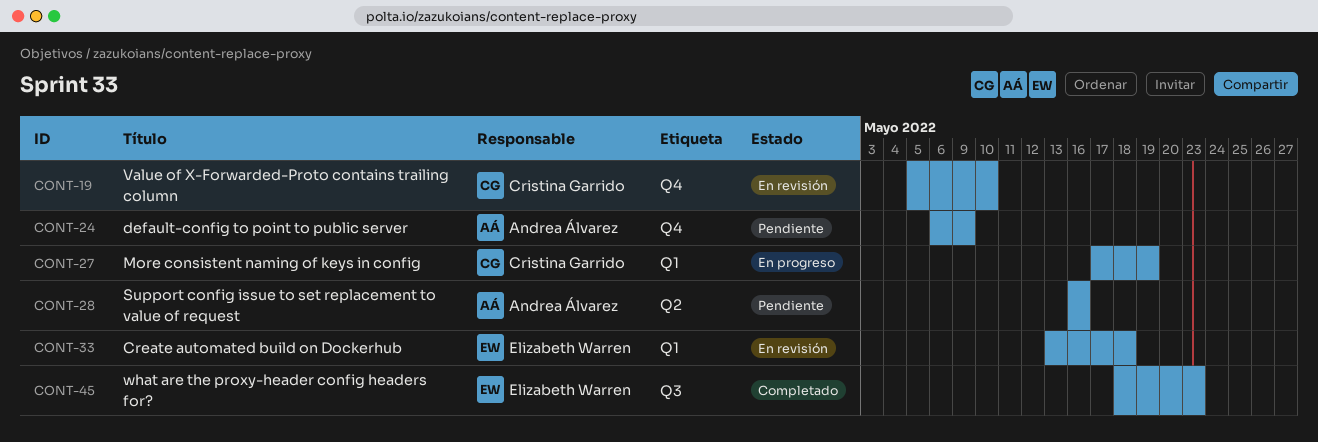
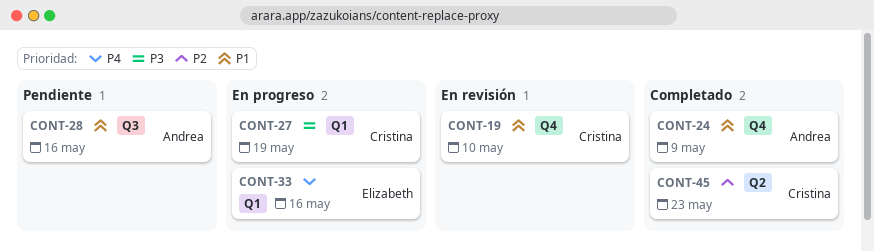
CONT-24, status: Pendiente -> Completado
CONT-28, label: Q2 -> Q3
CONT-33, status: En revisión -> En progreso
CONT-33, due: May 18 -> May 16
CONT-45, owner: Elizabeth Warren -> Cristina Garrido
CONT-45, label: Q3 -> Q2

